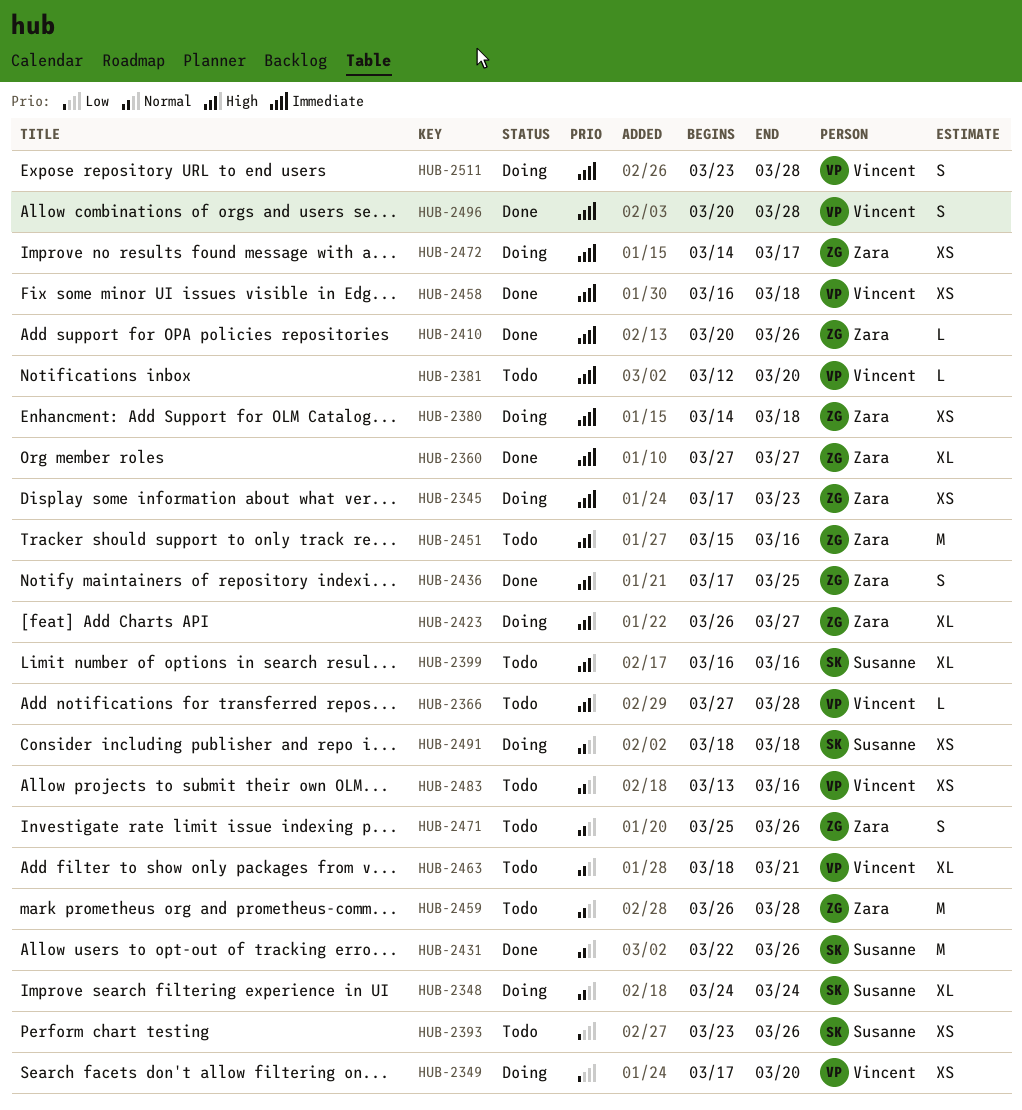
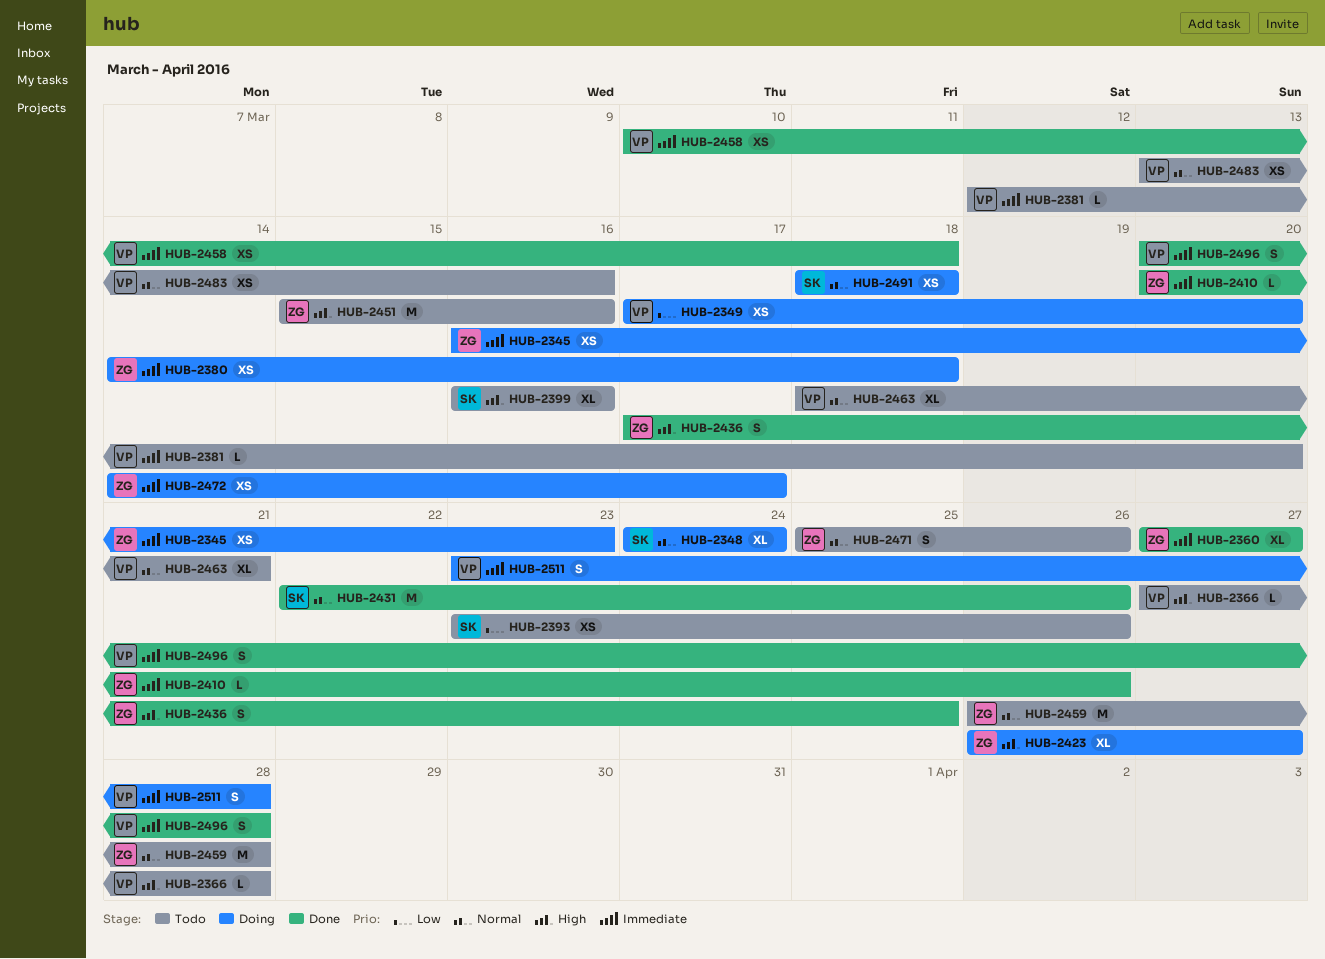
HUB-2345, start: Mar 17 -> Mar 16
HUB-2458, start: Mar 16 -> Mar 10

